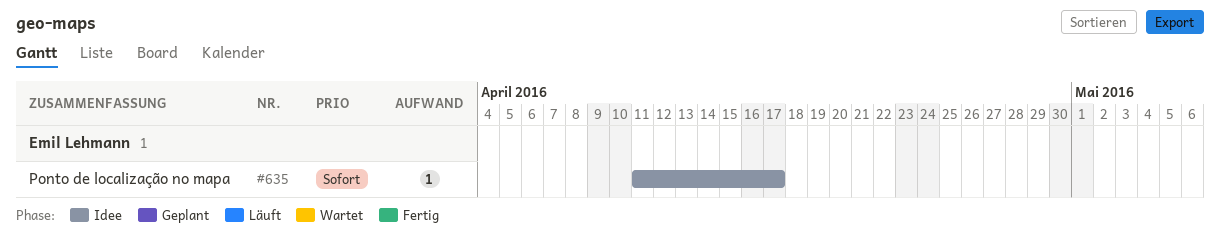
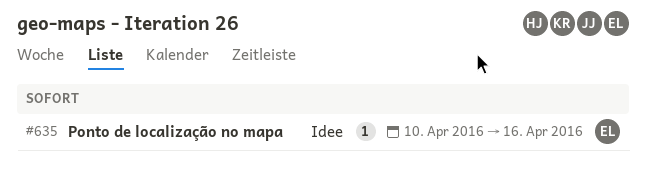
#635, start: Apr 11 -> Apr 10
#635, due: Apr 17 -> Apr 16

